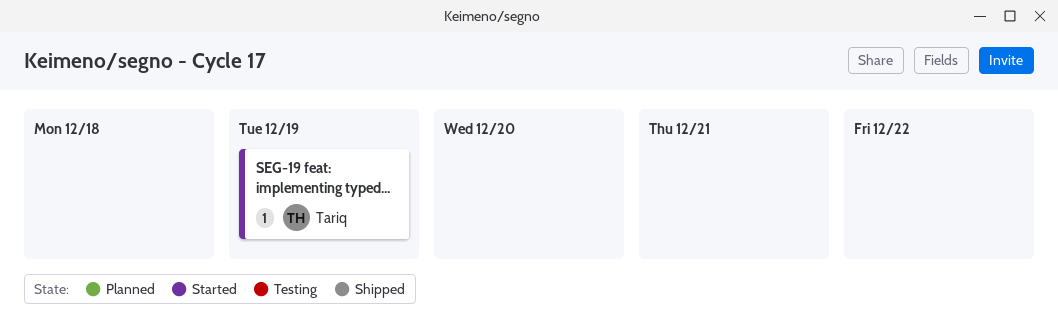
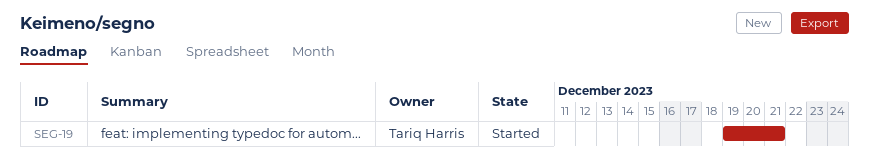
SEG-19, due: Dec 19 -> Dec 21

